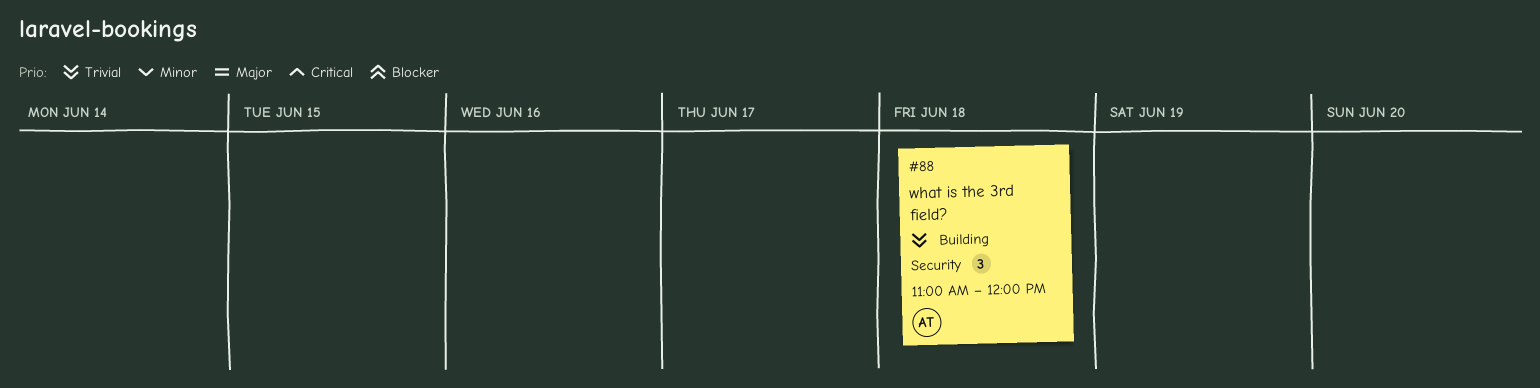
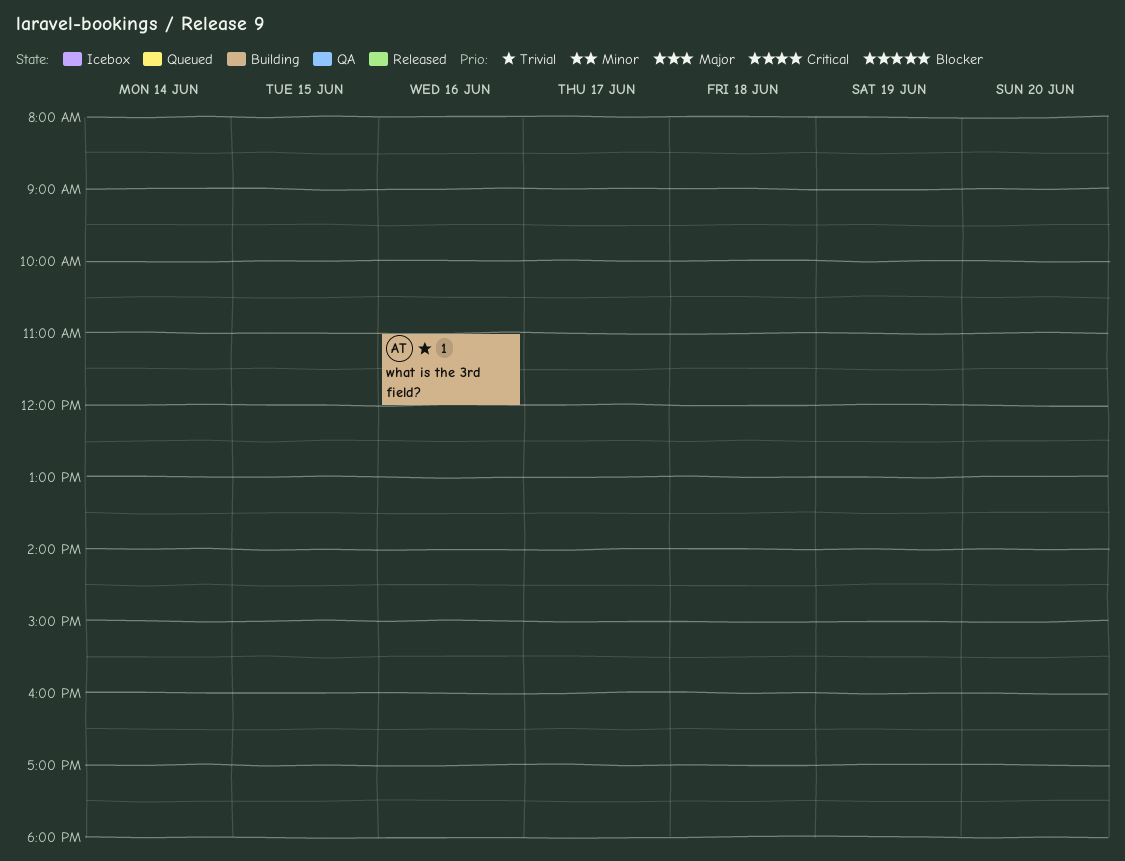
what is the 3rd field?, estimate: 3 -> 1
what is the 3rd field?, day: Jun 18 -> Jun 16

